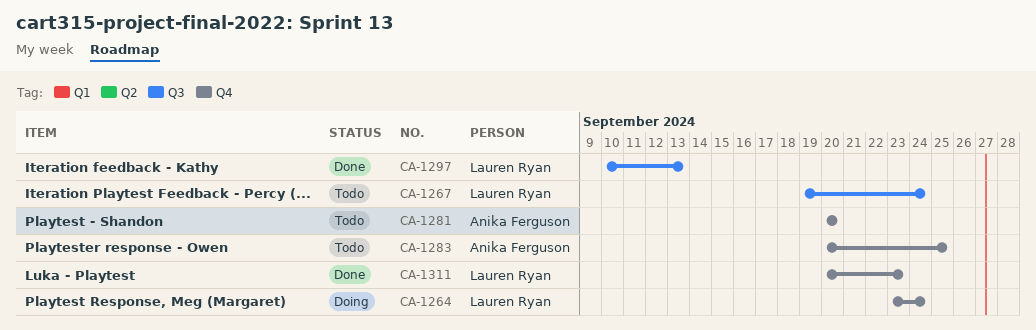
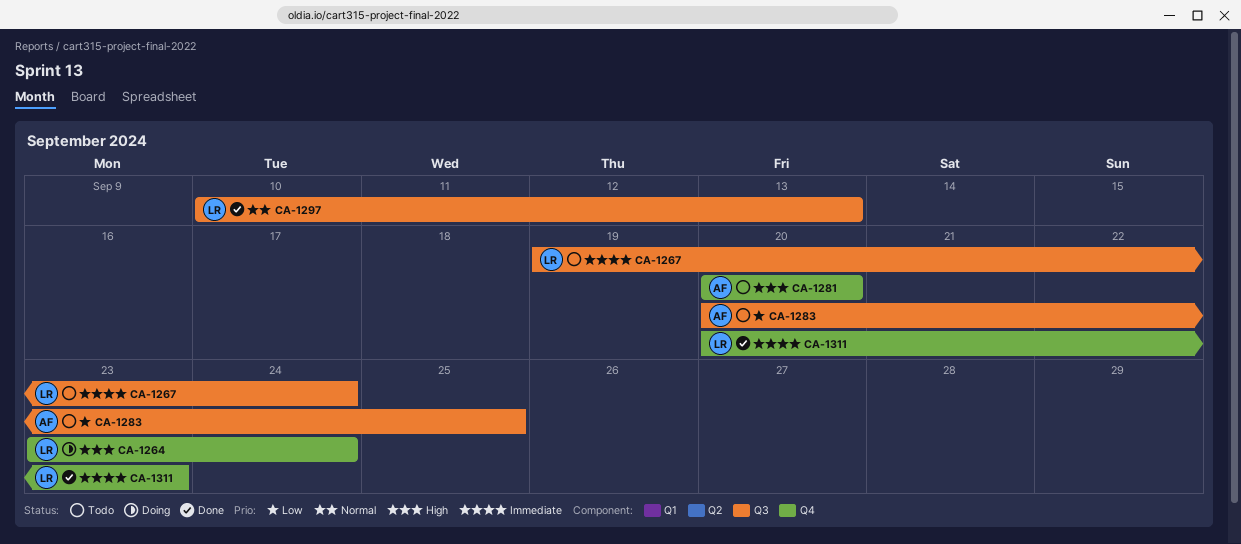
CA-1283, label: Q4 -> Q3

